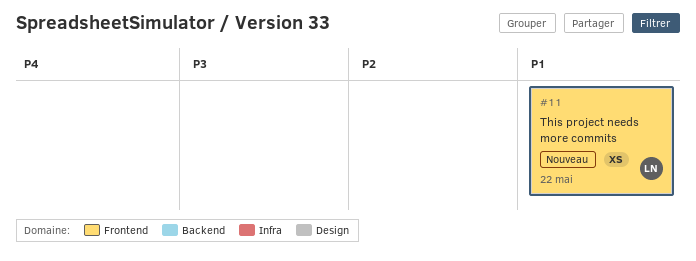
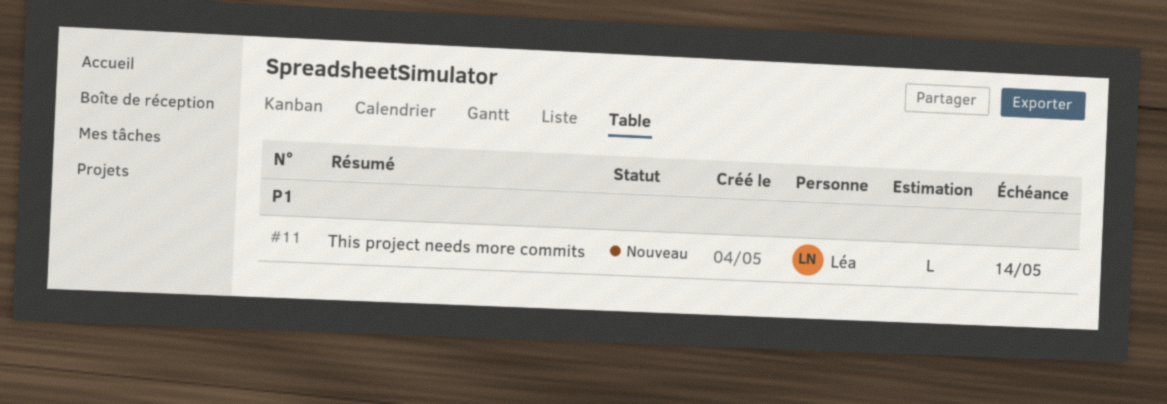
#11, estimate: XS -> L
#11, due: May 22 -> May 14

